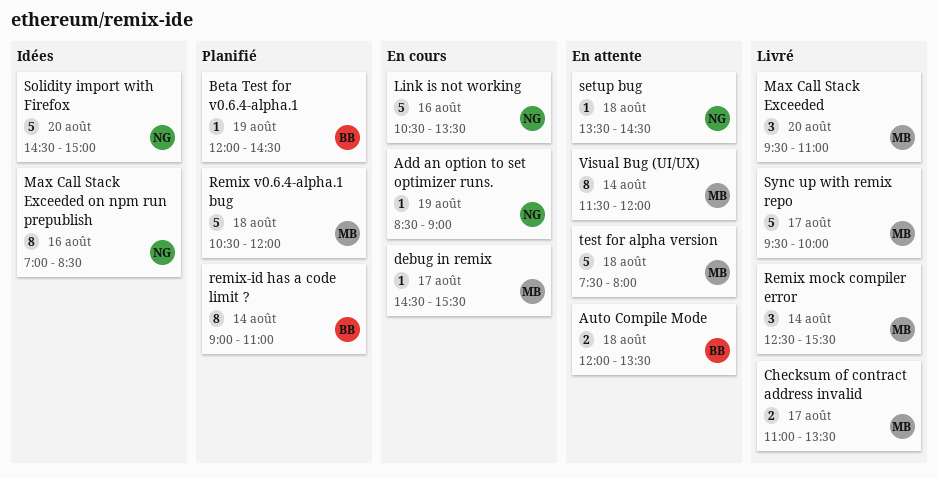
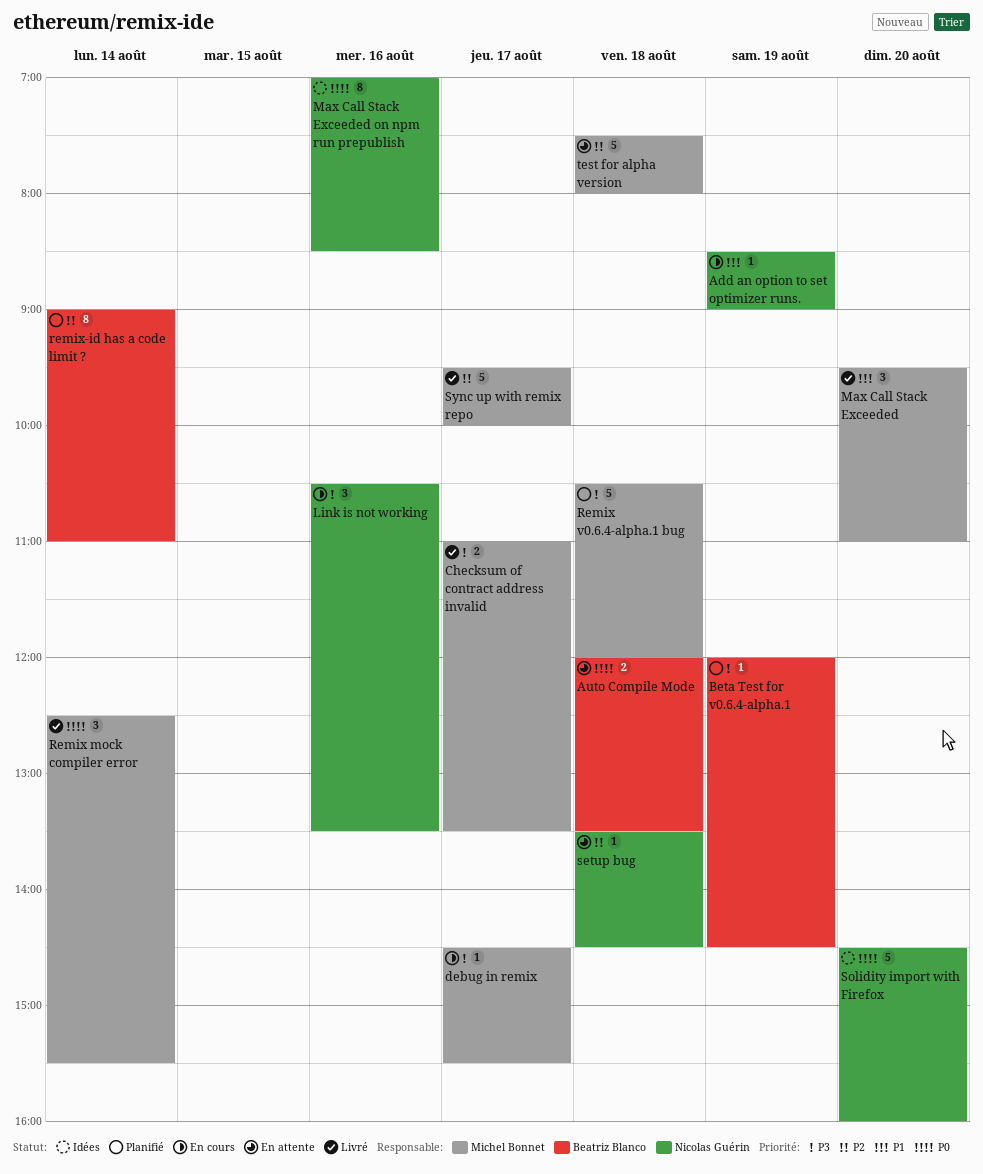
Link is not working, estimate: 5 -> 3
Solidity import with Firefox, ends: 15:00 -> 16:00
Visual Bug (UI/UX): present -> none

